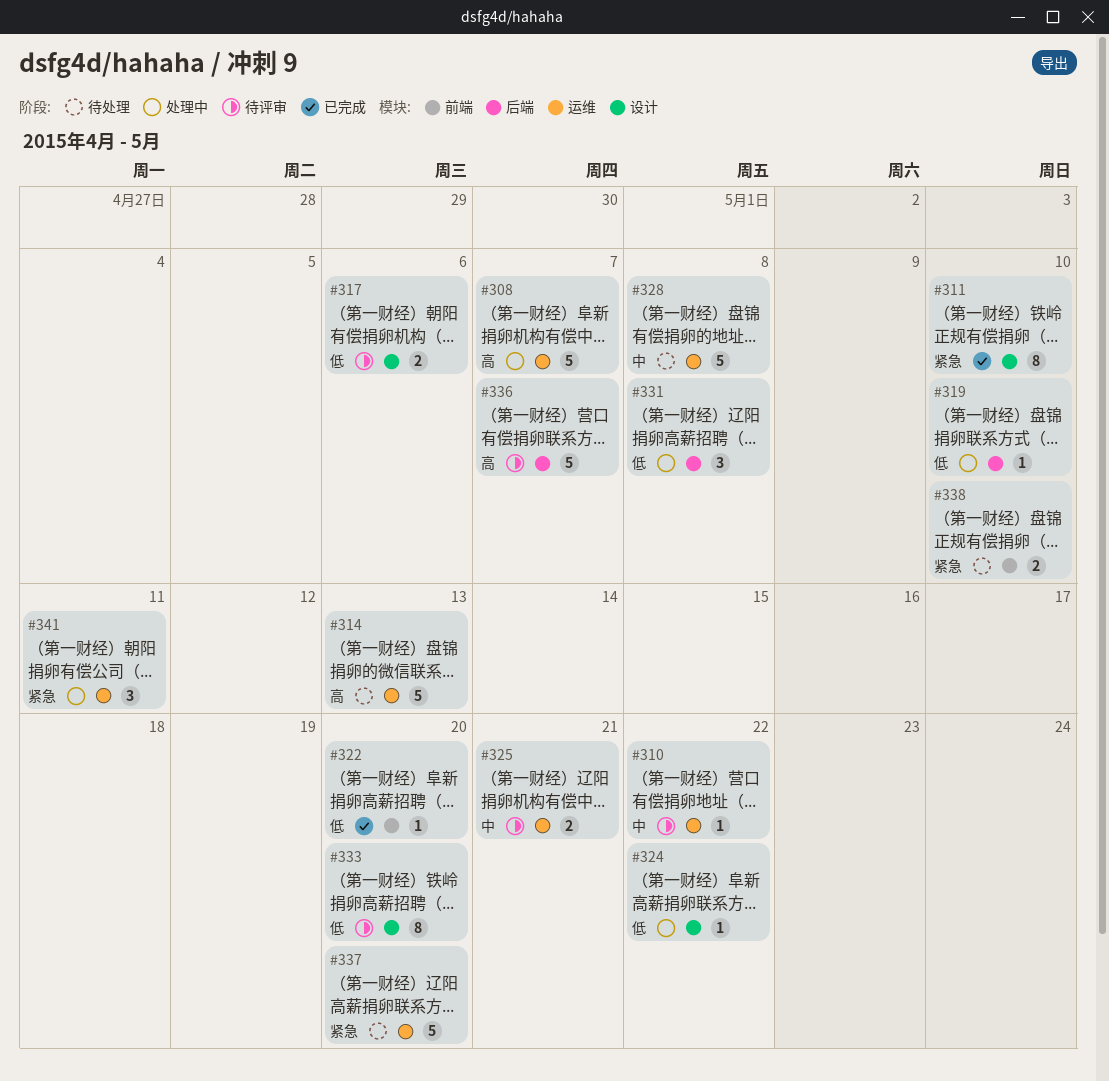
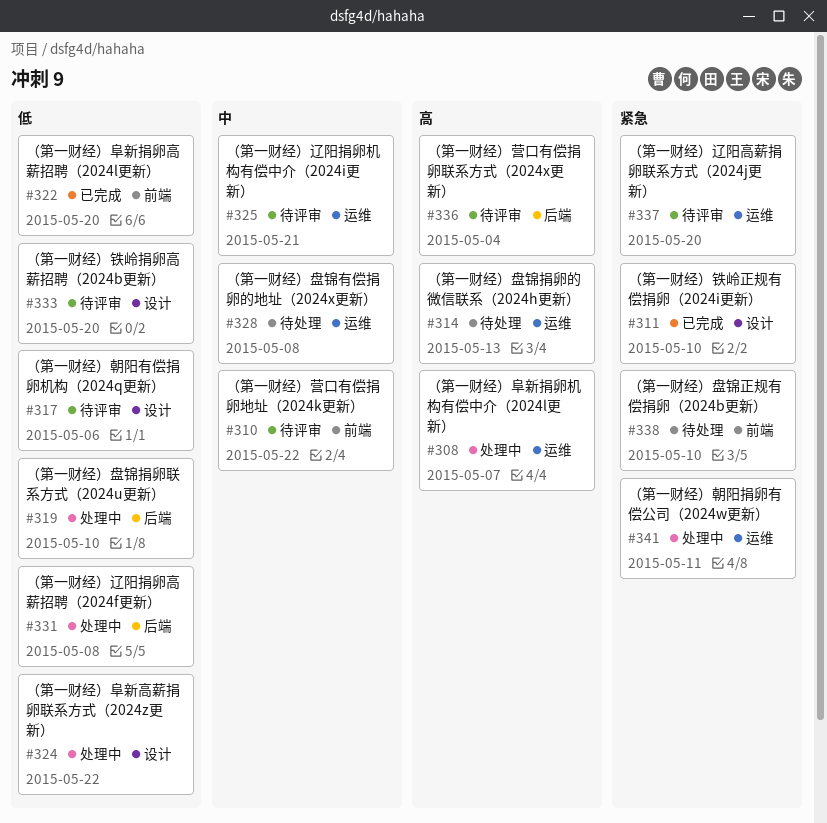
#310, label: 运维 -> 前端
#336, due: May 7 -> May 4
#337, status: 待处理 -> 待评审

